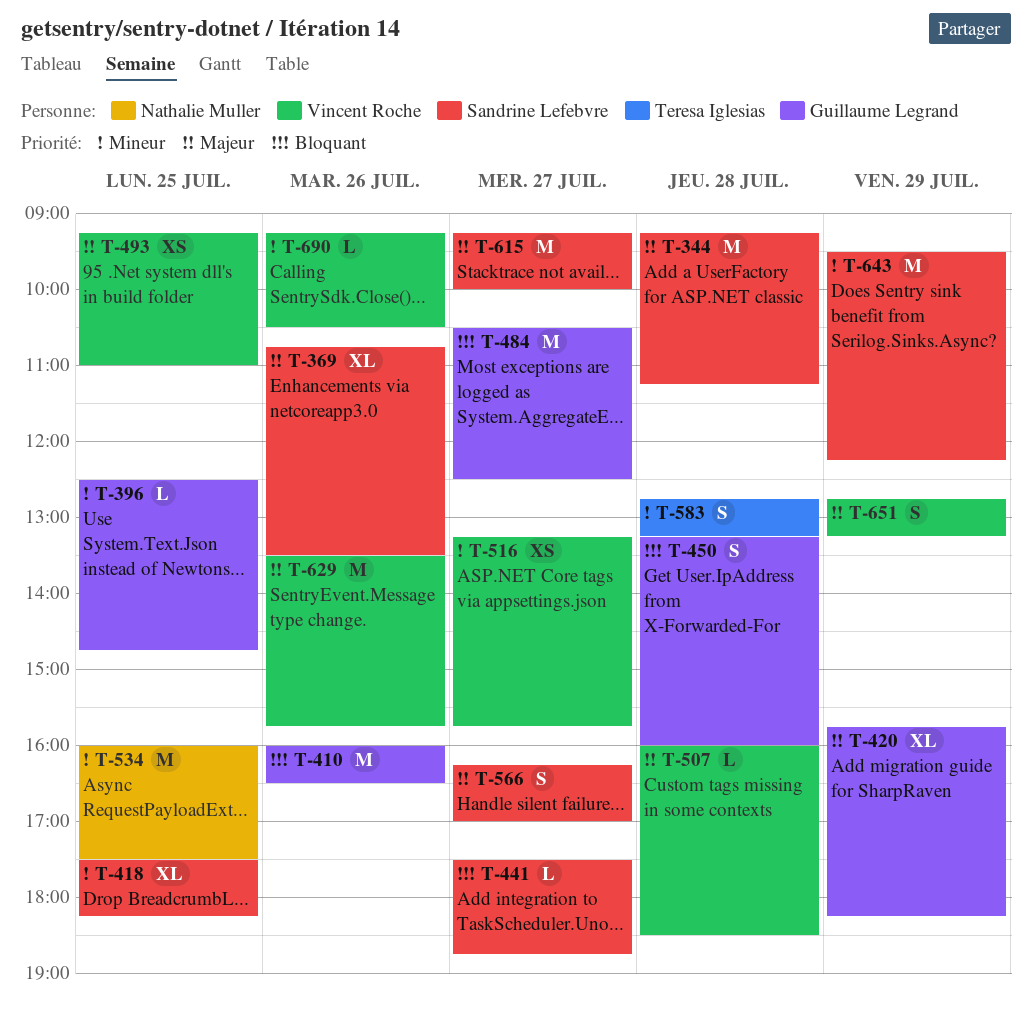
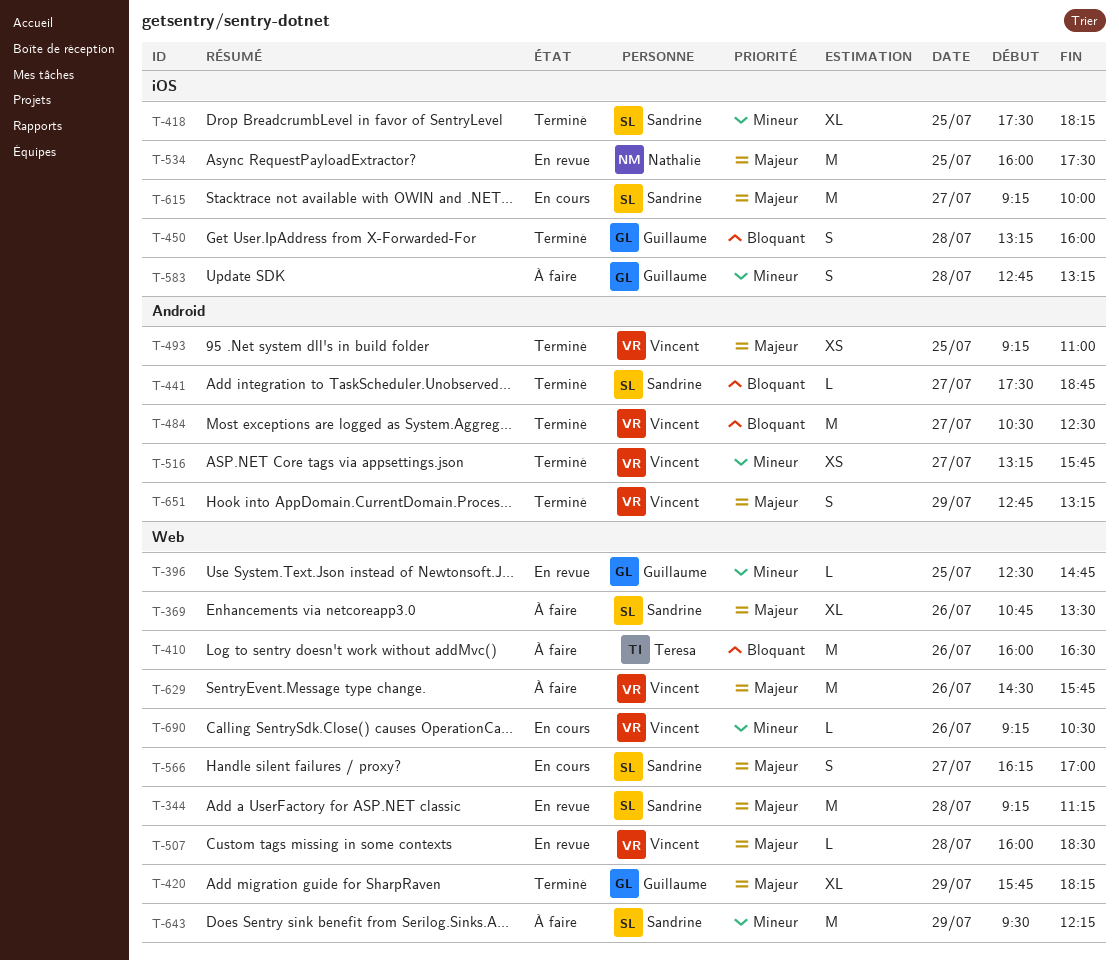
T-410, owner: Guillaume Legrand -> Teresa Iglesias
T-484, owner: Guillaume Legrand -> Vincent Roche
T-534, priority: Mineur -> Majeur
T-583, owner: Teresa Iglesias -> Guillaume Legrand
T-629, begins: 13:30 -> 14:30

